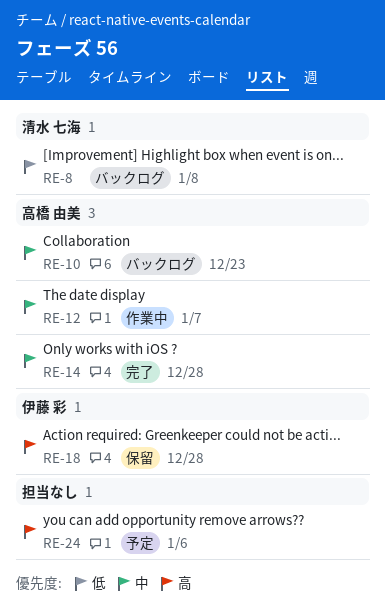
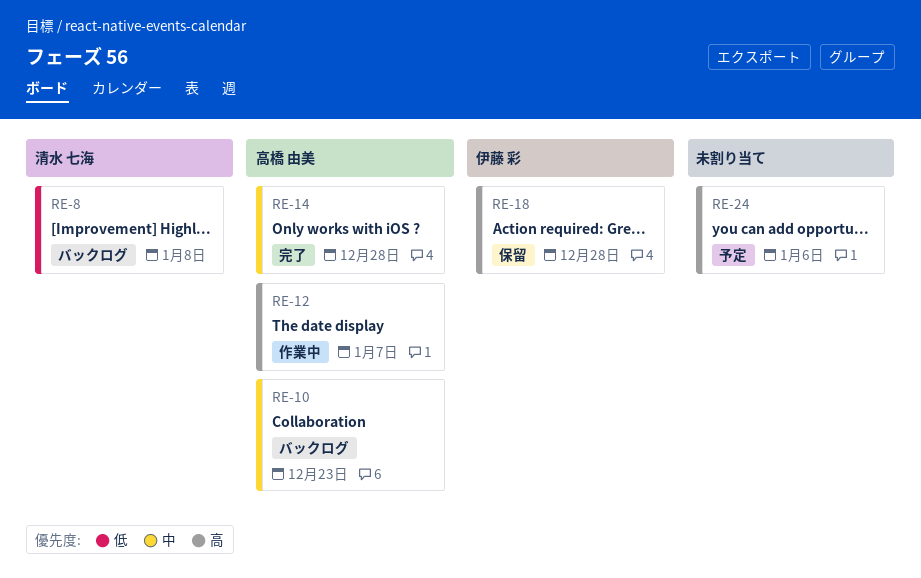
RE-12, priority: 中 -> 高

